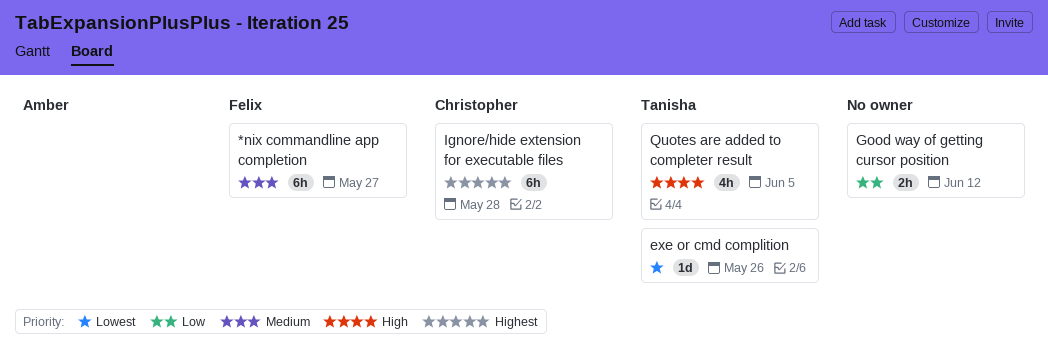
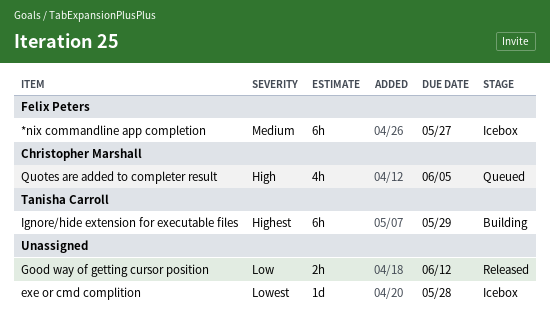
exe or cmd complition, owner: Tanisha Carroll -> none
exe or cmd complition, due: May 26 -> May 28
Ignore/hide extension for executable files, owner: Christopher Marshall -> Tanisha Carroll
Ignore/hide extension for executable files, due: May 28 -> May 29
Quotes are added to completer result, owner: Tanisha Carroll -> Christopher Marshall

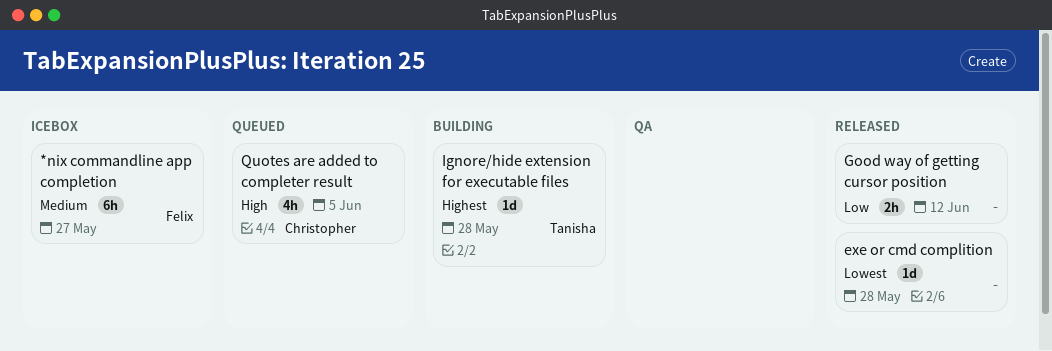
exe or cmd complition, status: Icebox -> Released
Ignore/hide extension for executable files, estimate: 6h -> 1d
Ignore/hide extension for executable files, due: May 29 -> May 28

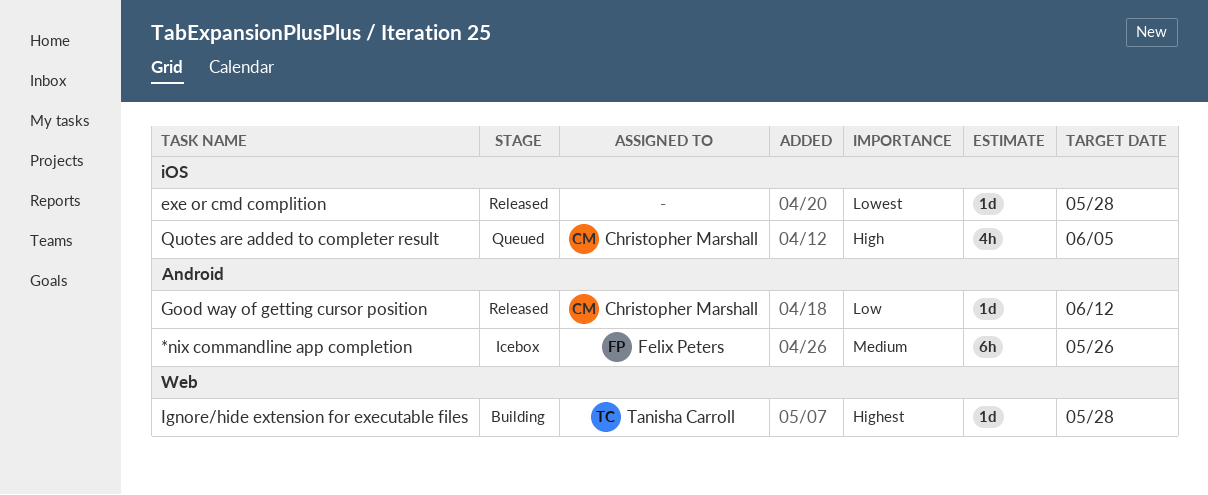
*nix commandline app completion, due: May 27 -> May 26
Good way of getting cursor position, owner: none -> Christopher Marshall
Good way of getting cursor position, estimate: 2h -> 1d

